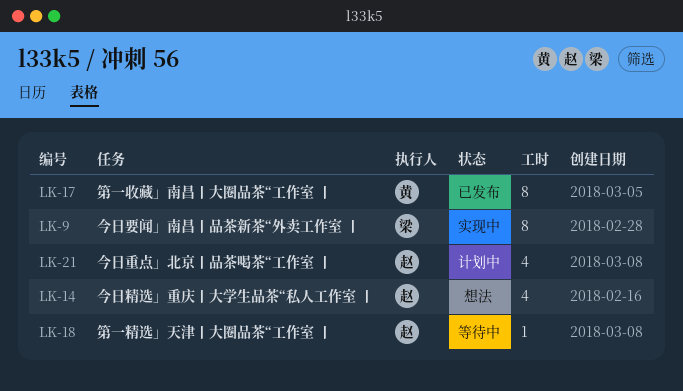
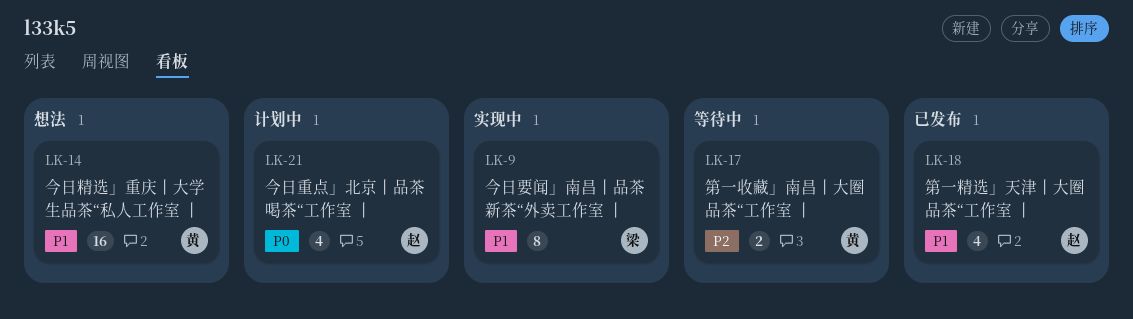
LK-14, owner: 赵 -> 黄
LK-14, estimate: 4 -> 16
LK-17, status: 已发布 -> 等待中
LK-17, estimate: 8 -> 2
LK-18, status: 等待中 -> 已发布
LK-18, estimate: 1 -> 4

